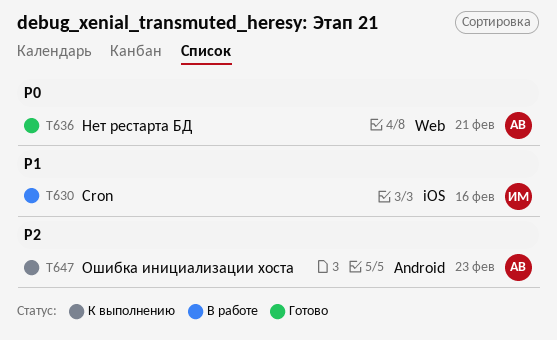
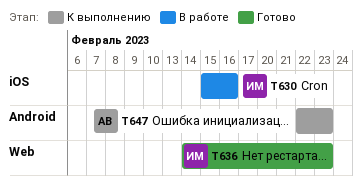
T636, owner: АВ -> ИМ
T636, due: Feb 21 -> Feb 23

